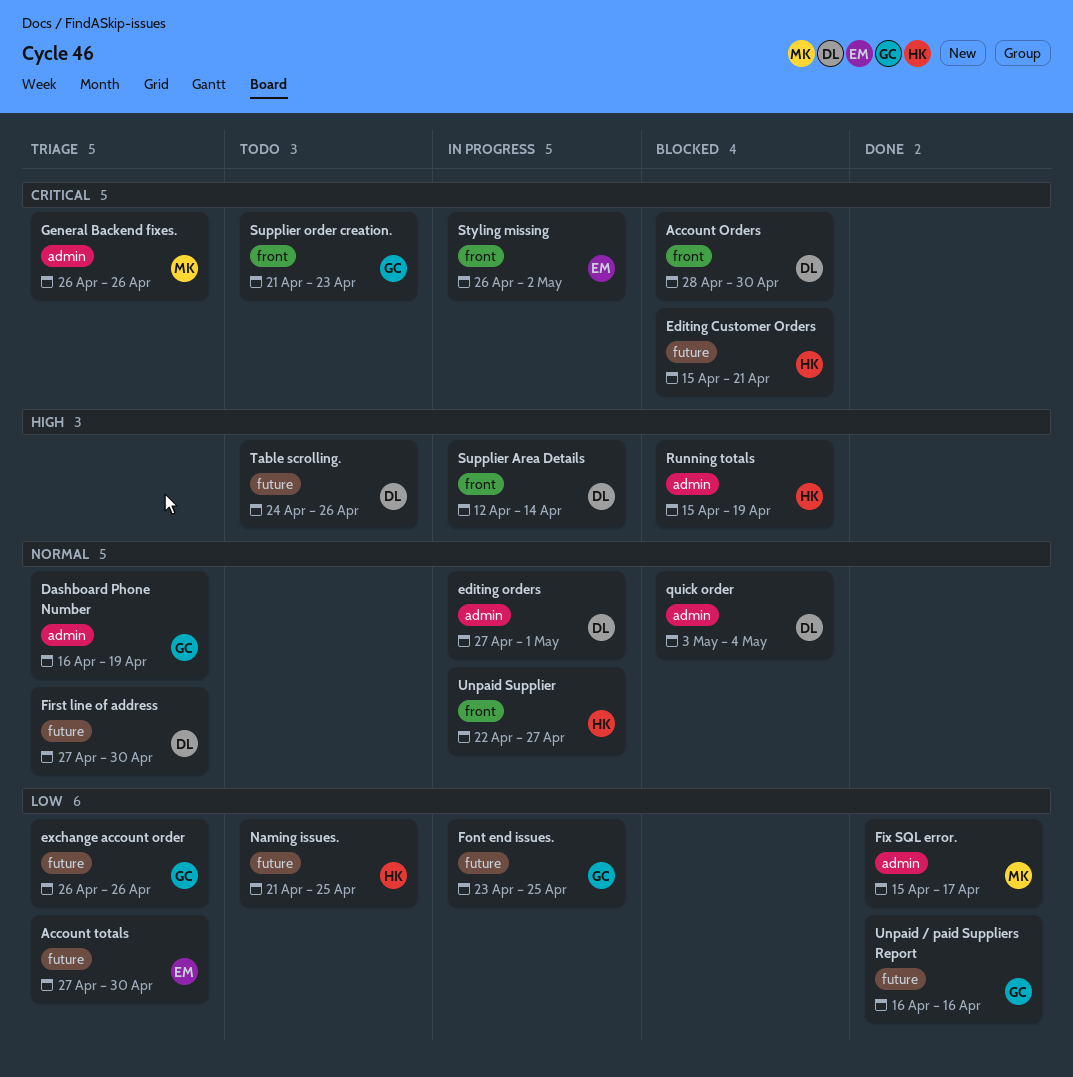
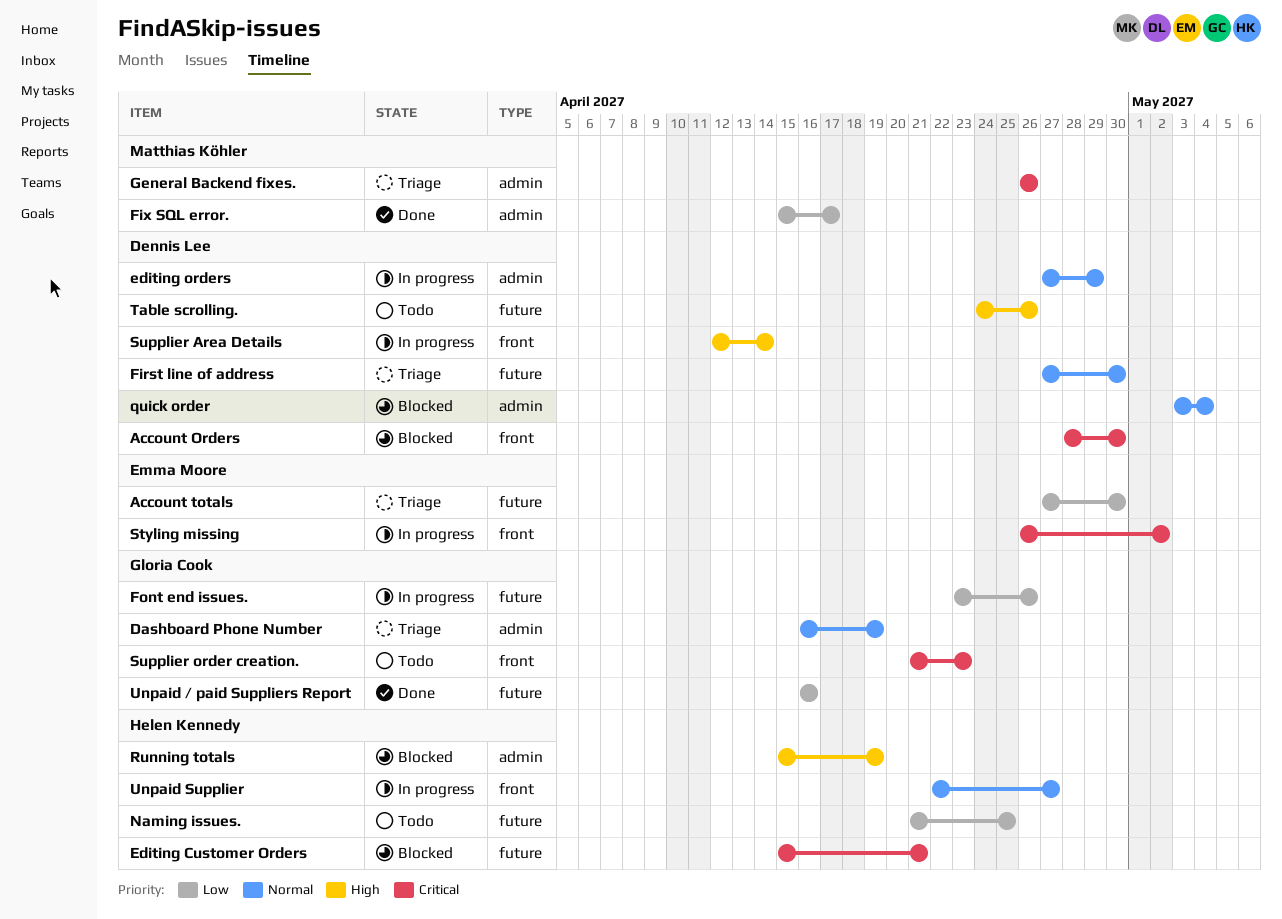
editing orders, due: May 1 -> Apr 29
exchange account order: present -> none
Font end issues., due: Apr 25 -> Apr 26

